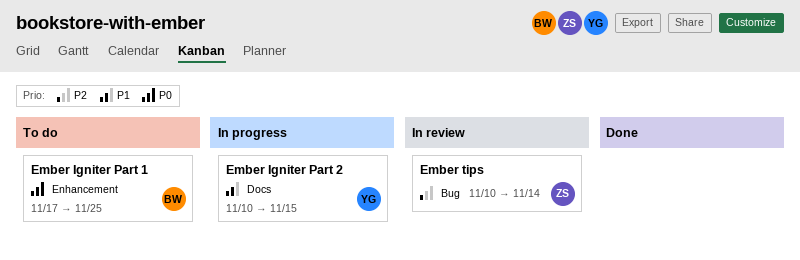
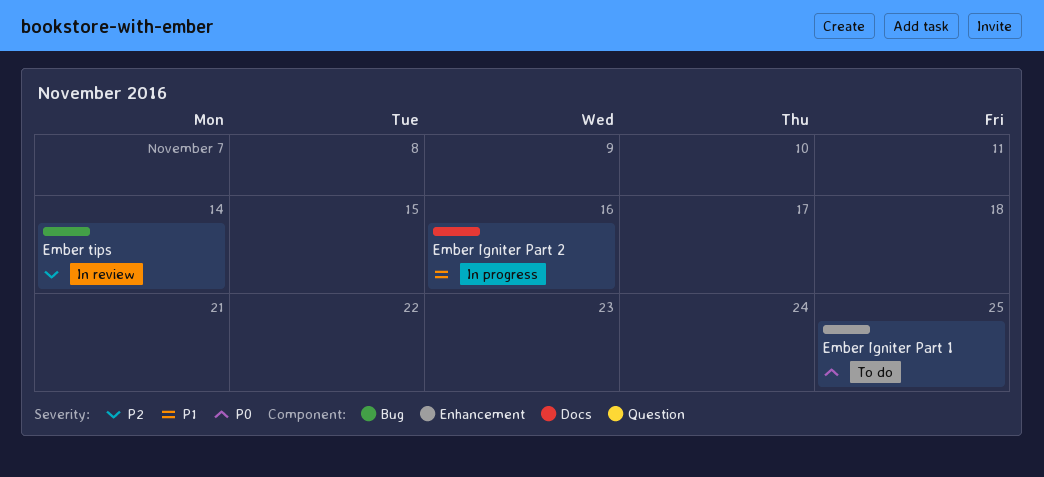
Ember Igniter Part 2, due: Nov 15 -> Nov 16

